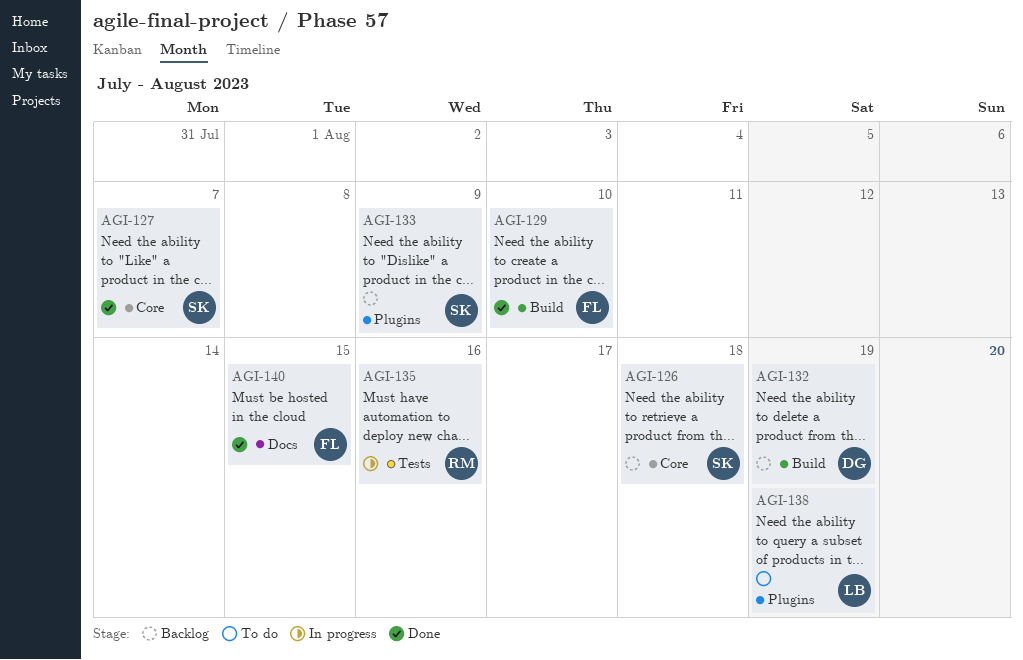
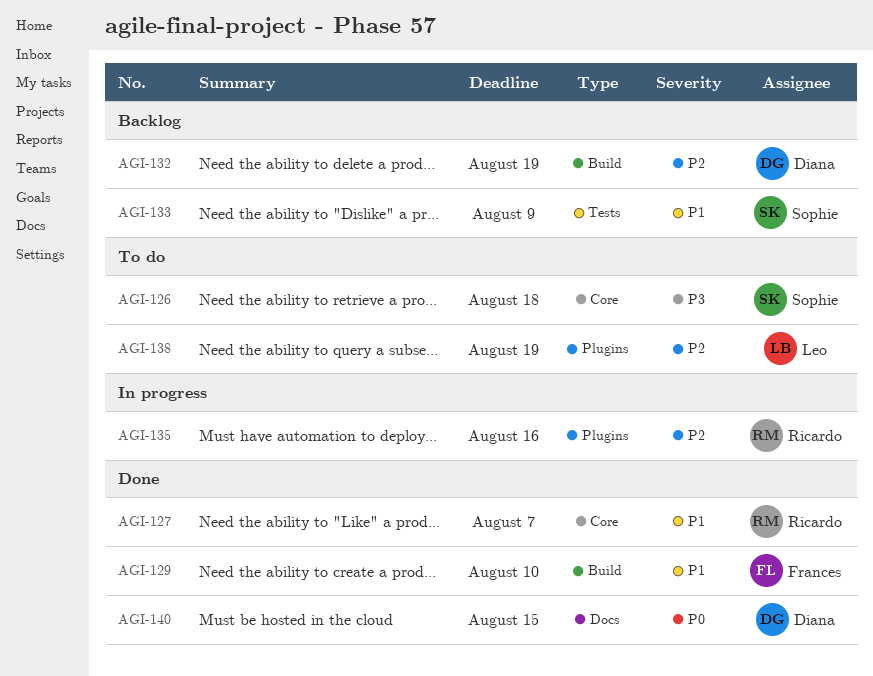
AGI-126, status: Backlog -> To do
AGI-127, owner: Sophie -> Ricardo
AGI-133, label: Plugins -> Tests
AGI-135, label: Tests -> Plugins
AGI-140, owner: Frances -> Diana

